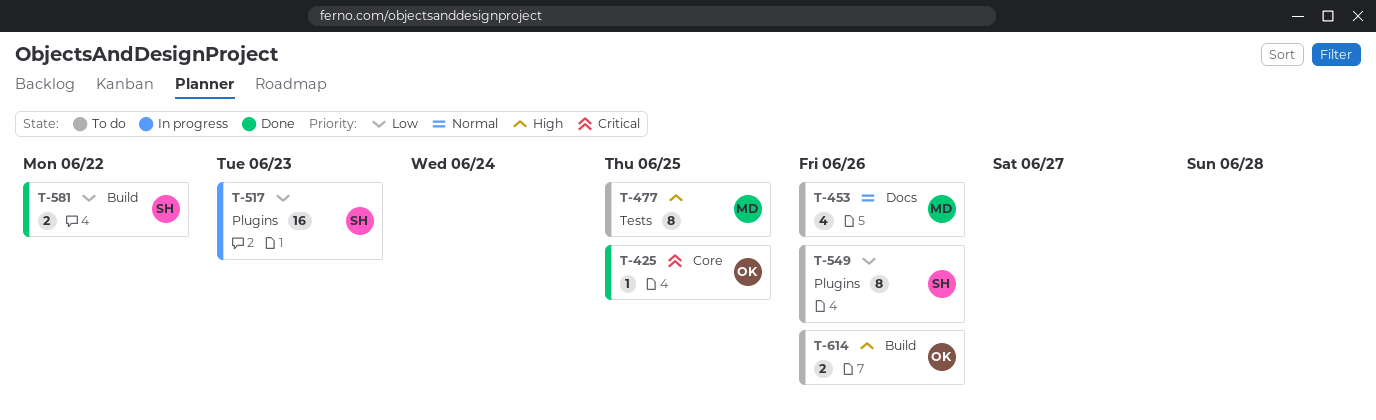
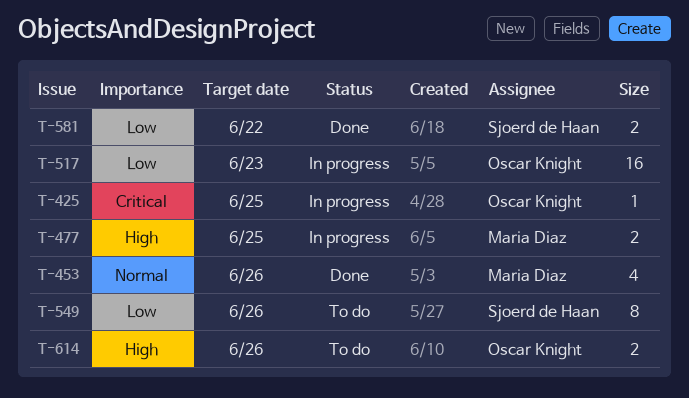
T-425, status: Done -> In progress
T-453, status: To do -> Done
T-477, status: To do -> In progress
T-477, estimate: 8 -> 2
T-517, owner: Sjoerd de Haan -> Oscar Knight

